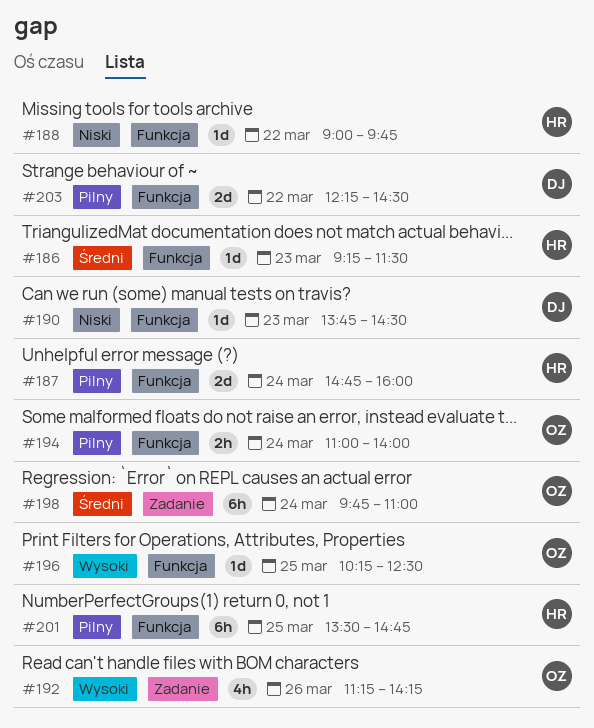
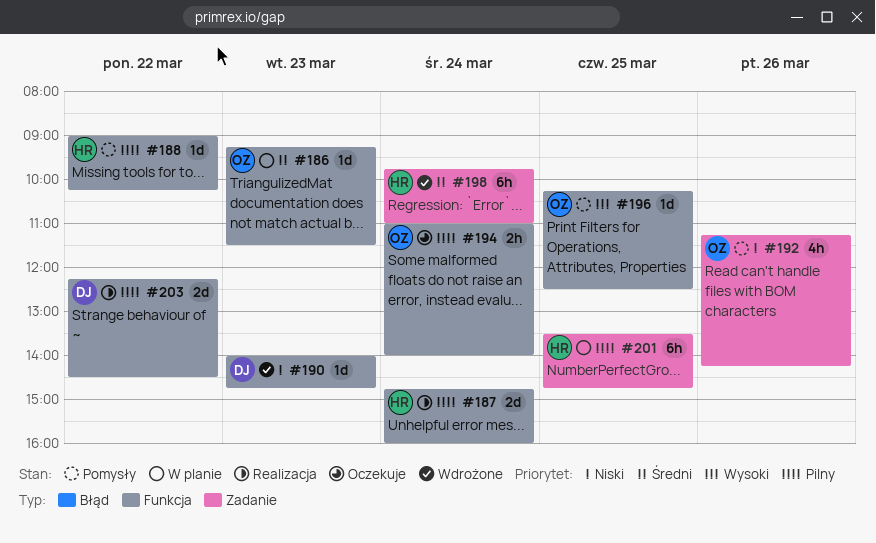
#186, owner: HR -> OZ
#188, priority: Niski -> Pilny
#188, ends: 09:45 -> 10:15
#190, begins: 13:45 -> 14:00
#190, ends: 14:30 -> 14:45
#192, priority: Wysoki -> Niski
#198, owner: OZ -> HR
#201, label: Funkcja -> Zadanie

